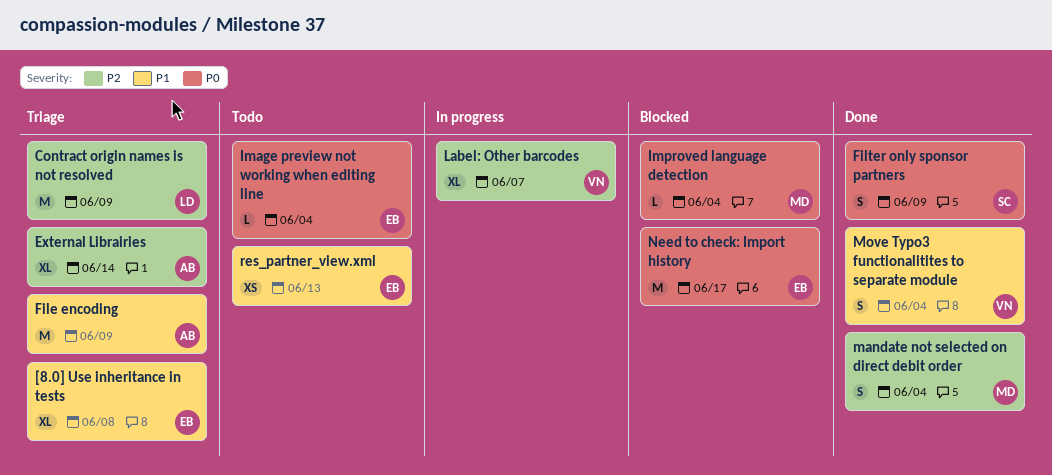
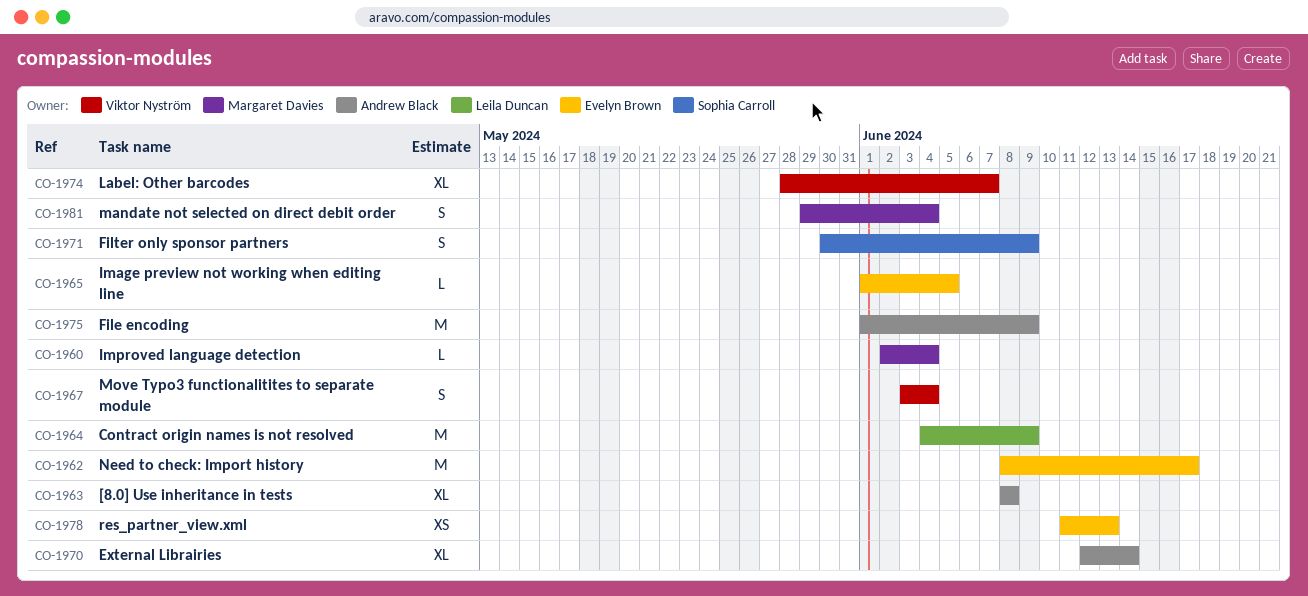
[8.0] Use inheritance in tests, owner: Evelyn Brown -> Andrew Black
Image preview not working when editing line, due: Jun 4 -> Jun 5

